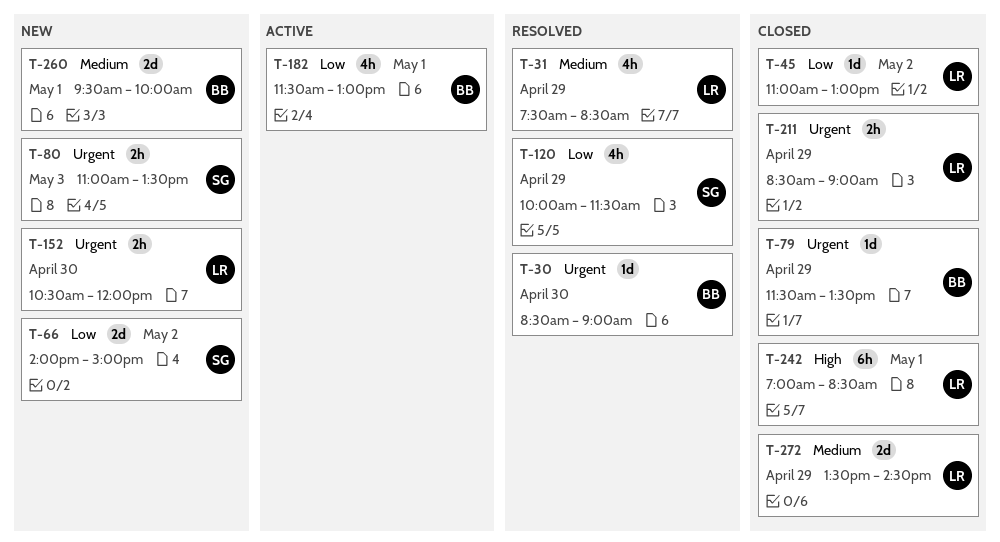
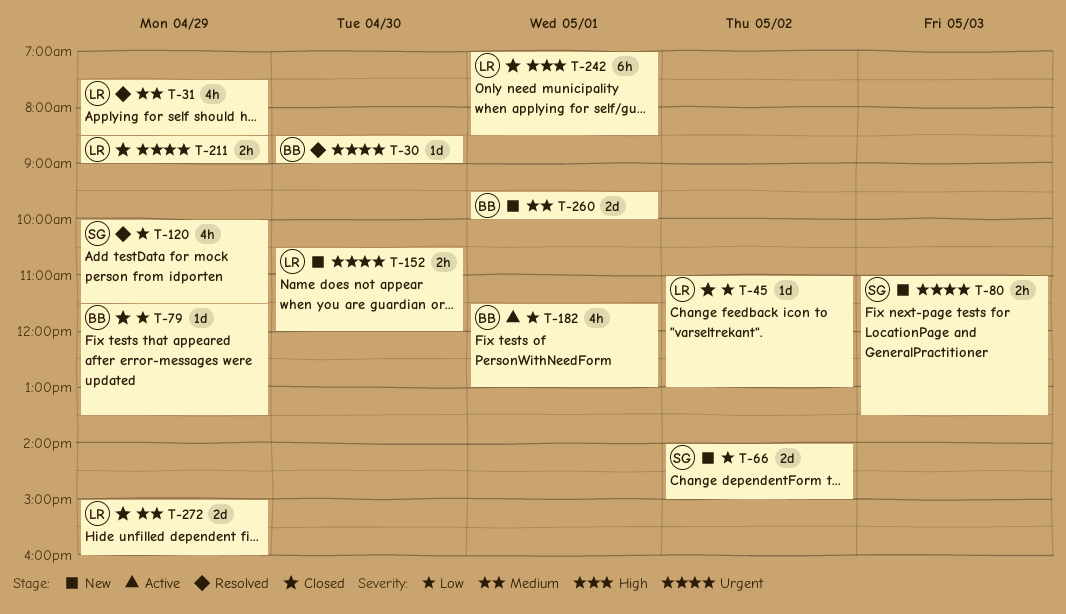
T-79, priority: Urgent -> Low
T-272, begins: 13:30 -> 15:00
T-272, ends: 14:30 -> 16:00

